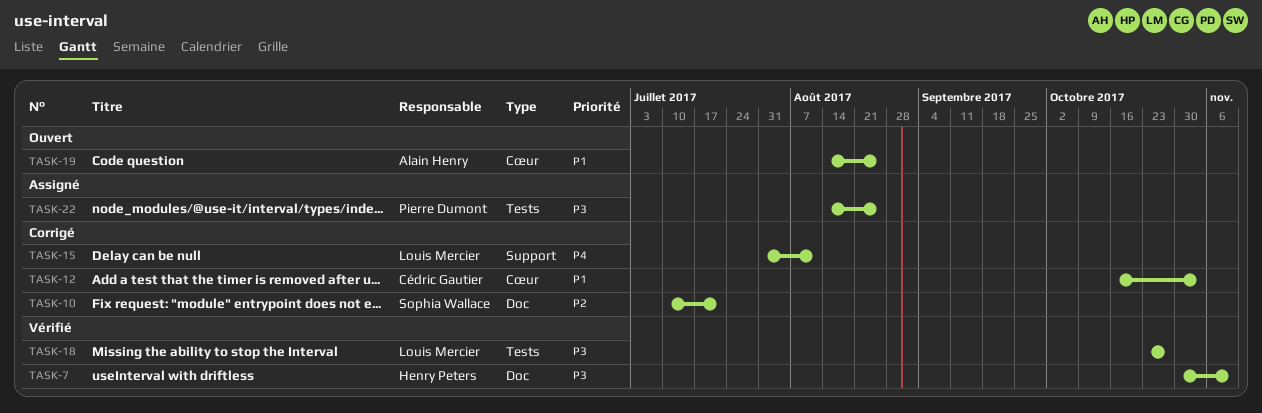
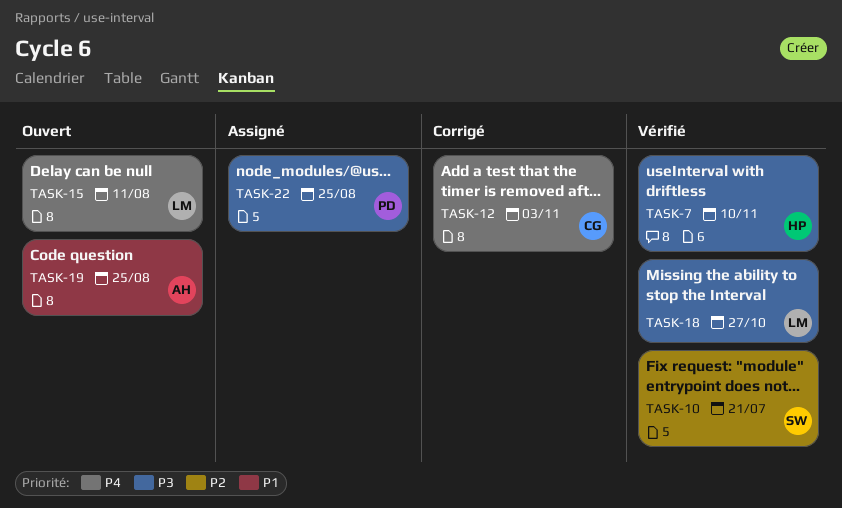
TASK-10, status: Corrigé -> Vérifié
TASK-12, priority: P1 -> P4
TASK-15, status: Corrigé -> Ouvert

